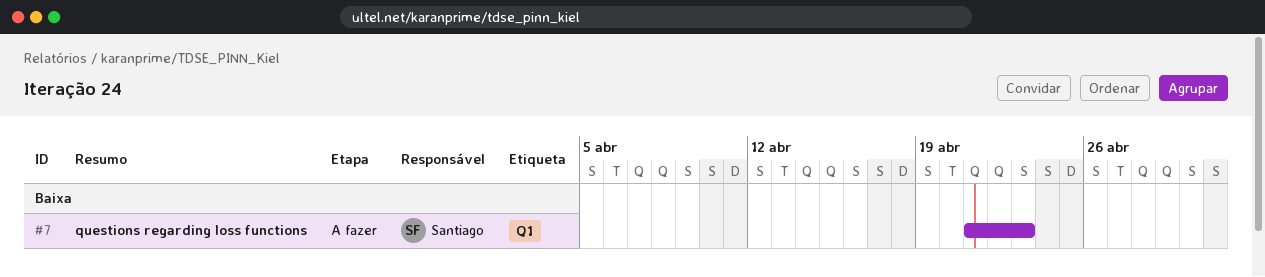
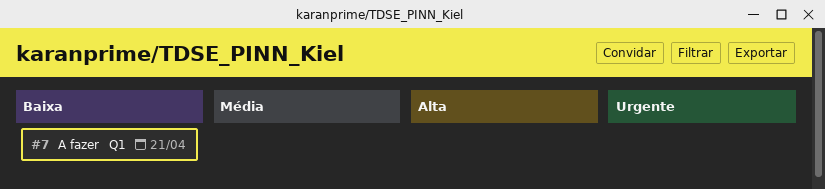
#7, due: Apr 23 -> Apr 21

